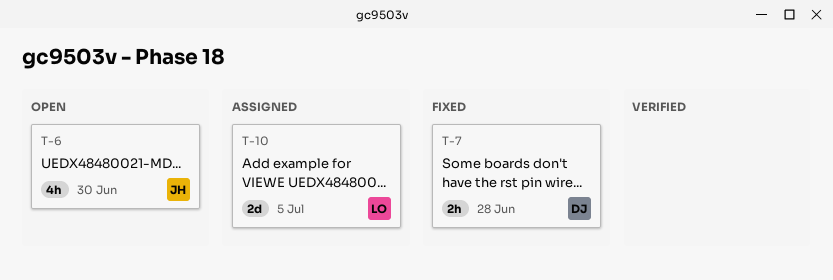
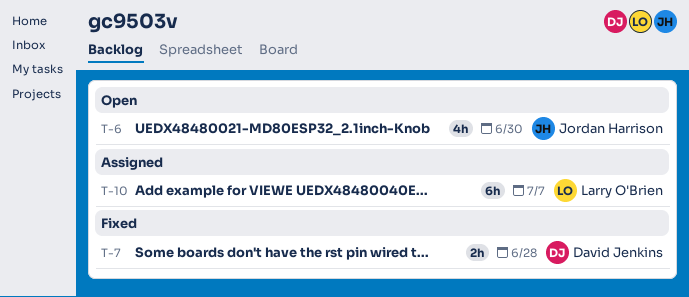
T-10, estimate: 2d -> 6h
T-10, due: Jul 5 -> Jul 7

